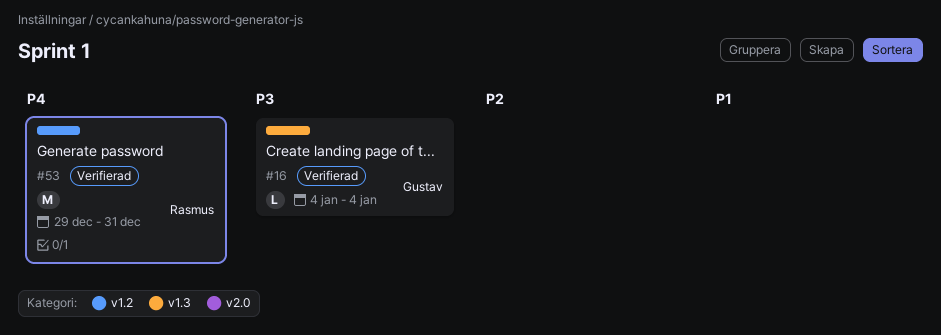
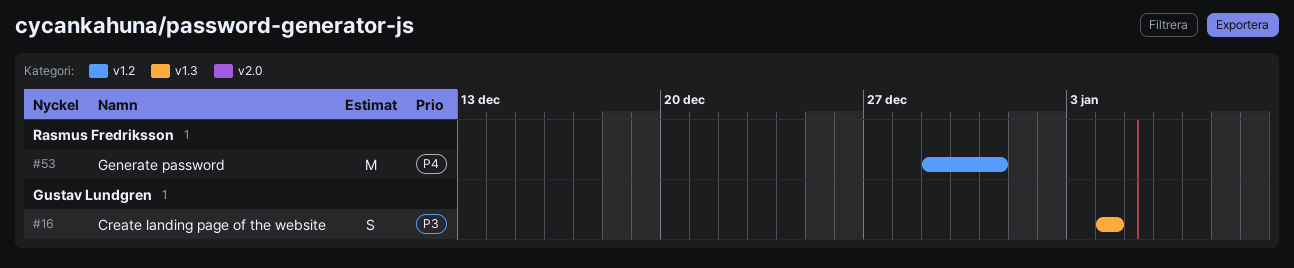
#16, estimate: L -> S

